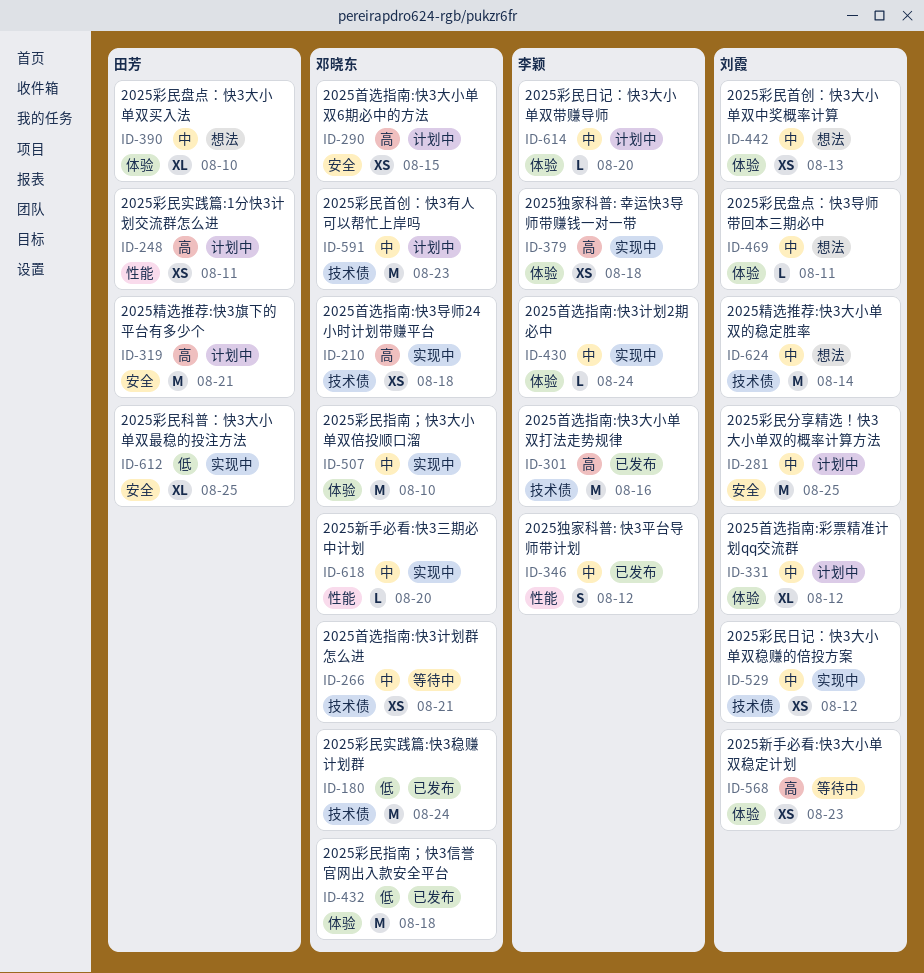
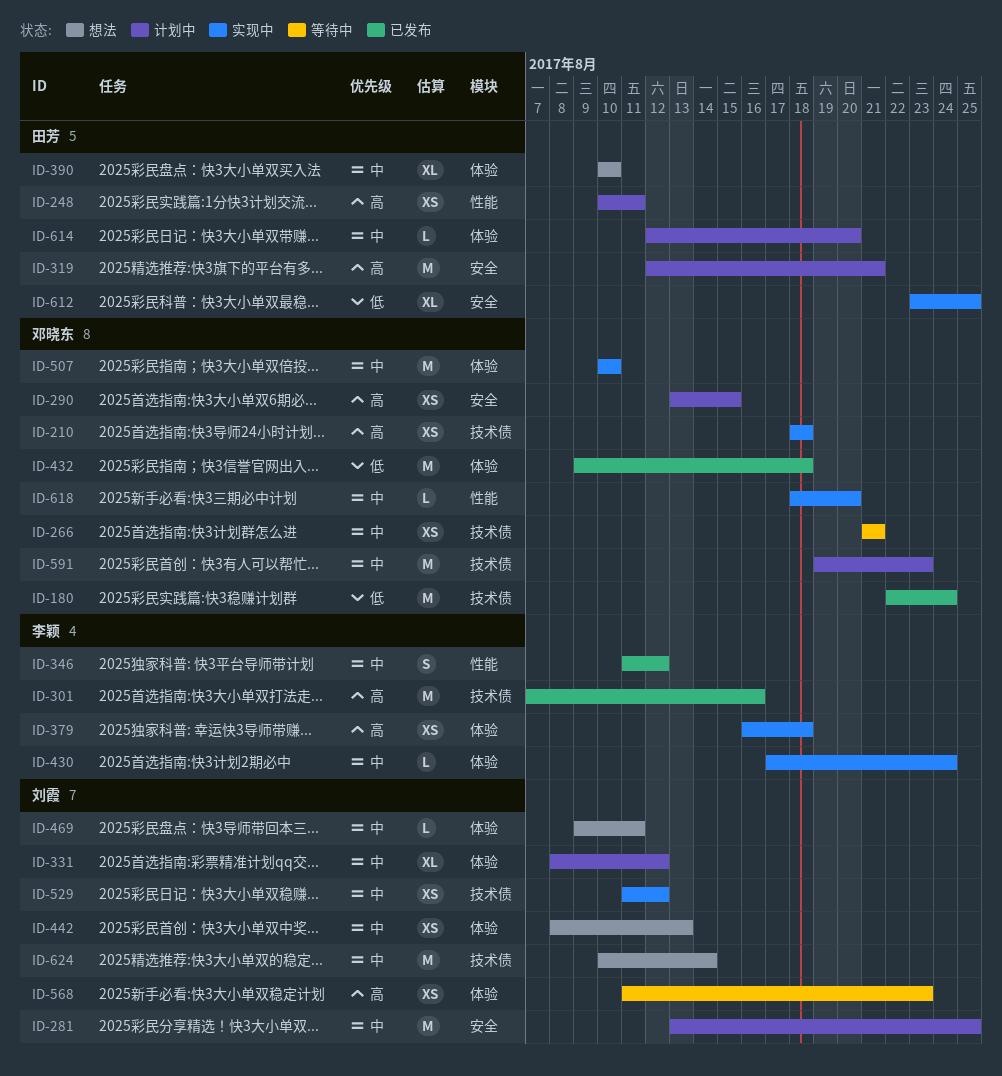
ID-614, owner: 李颖 -> 田芳

